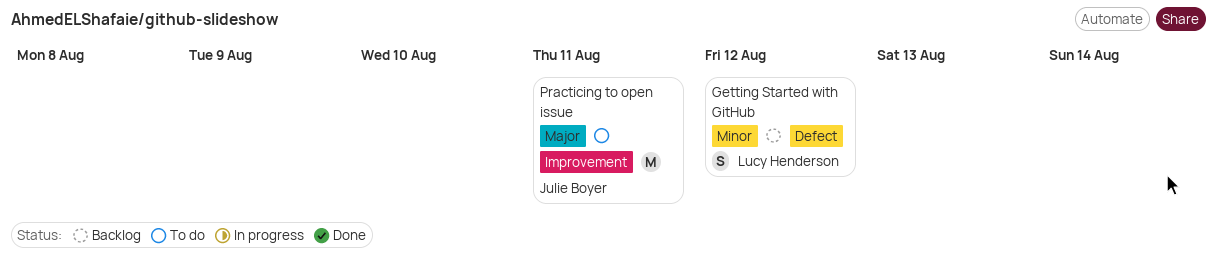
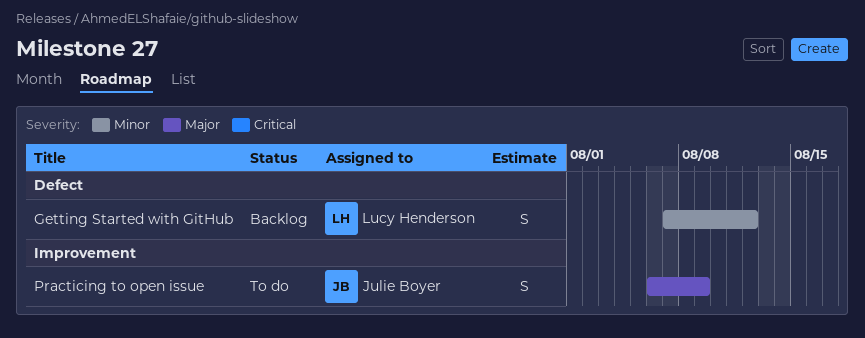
Practicing to open issue, estimate: M -> S
Practicing to open issue, due: Aug 11 -> Aug 9

